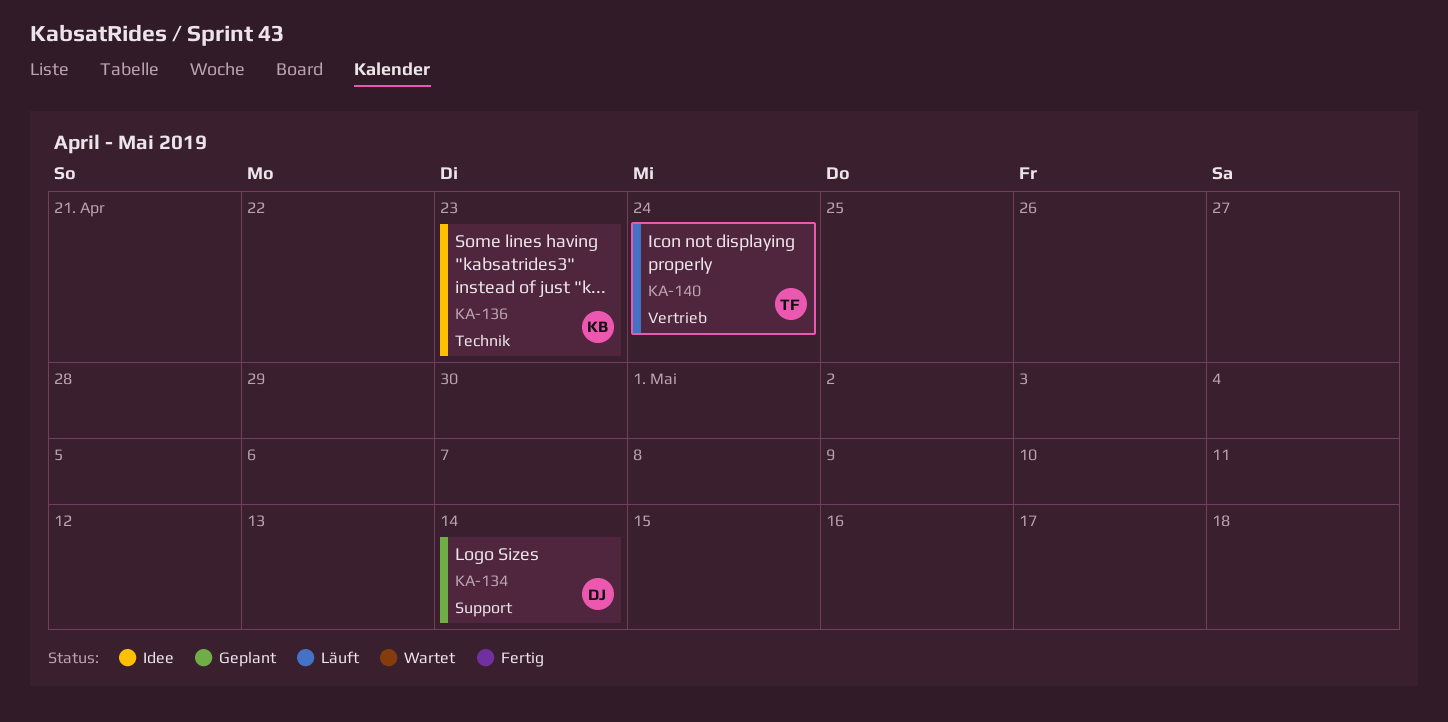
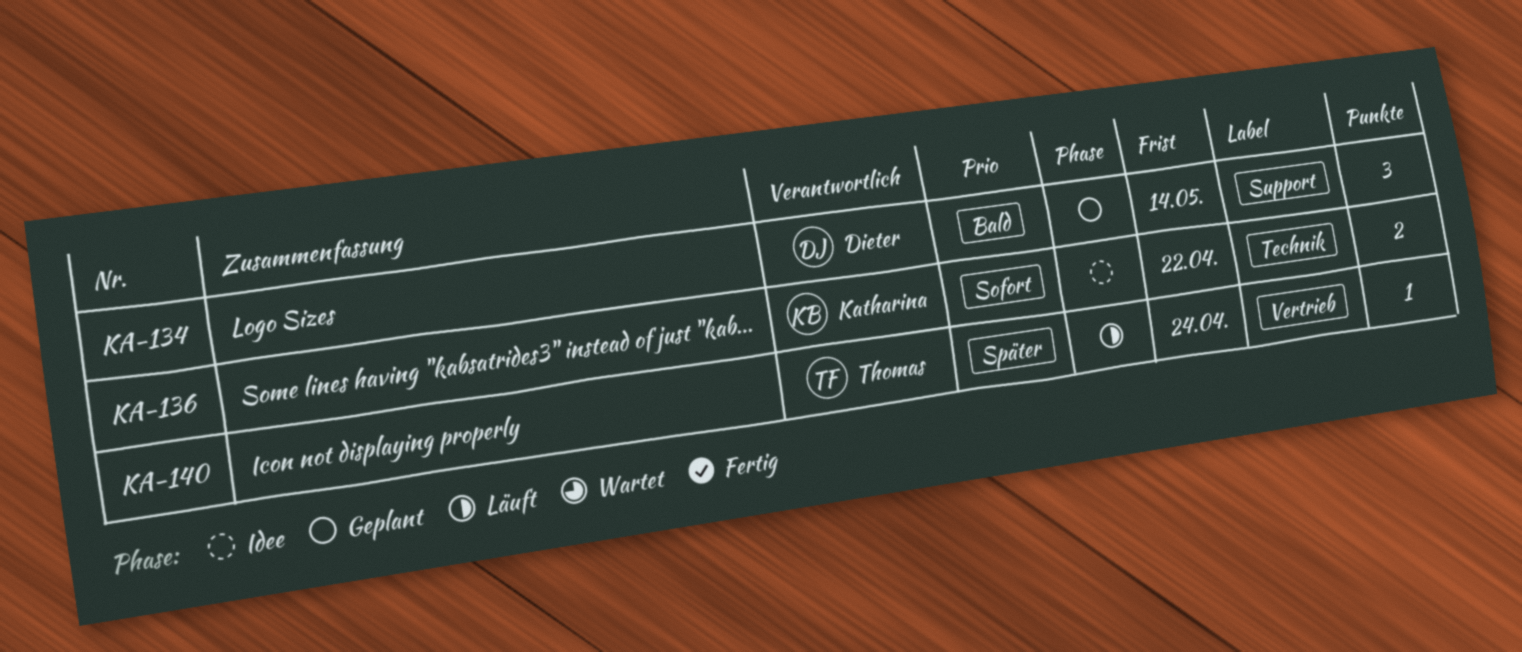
KA-136, due: Apr 23 -> Apr 22

